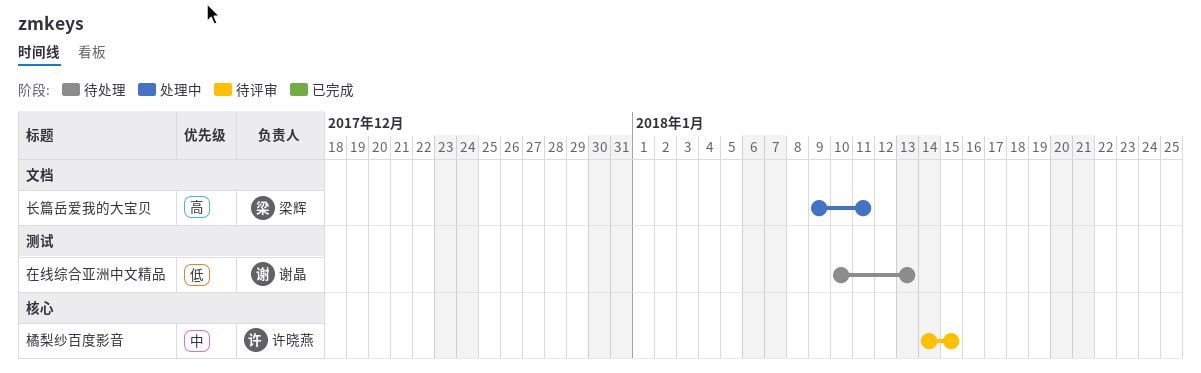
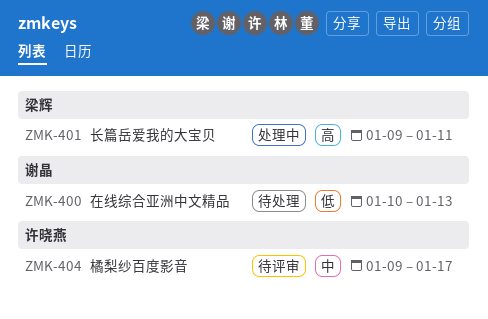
橘梨纱百度影音, start: Jan 14 -> Jan 9
橘梨纱百度影音, due: Jan 15 -> Jan 17

